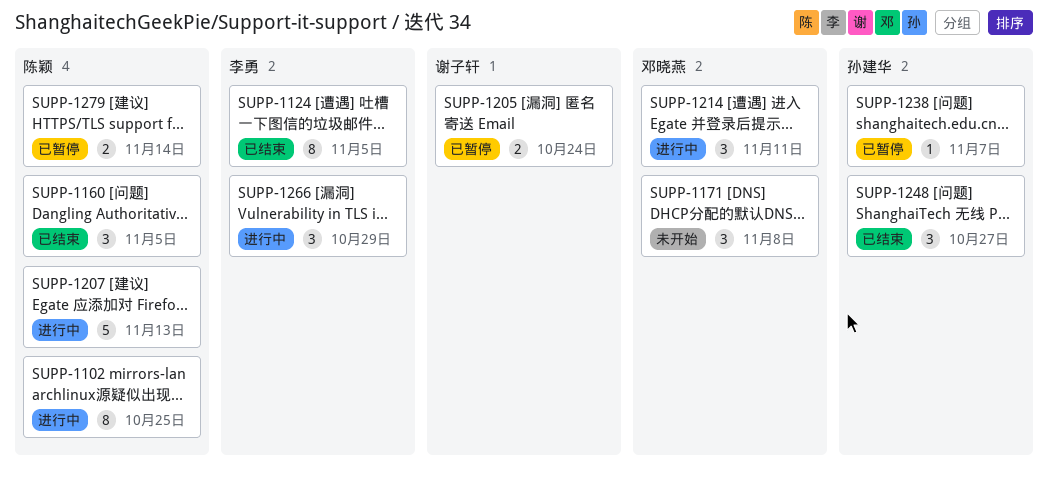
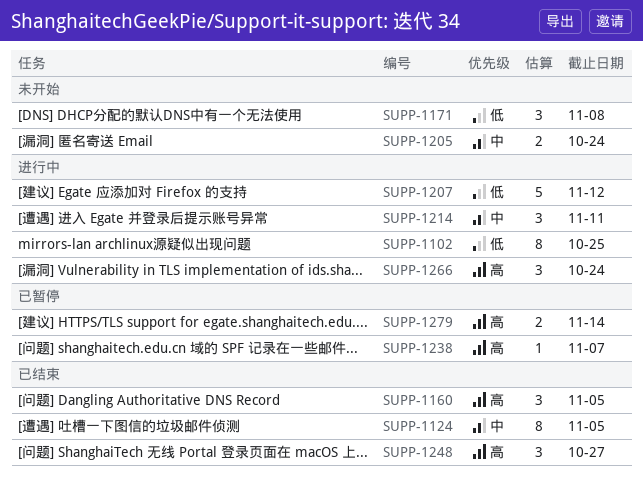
SUPP-1205, status: 已暂停 -> 未开始
SUPP-1207, due: Nov 13 -> Nov 12
SUPP-1266, due: Oct 29 -> Oct 24

